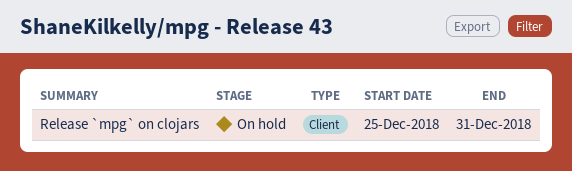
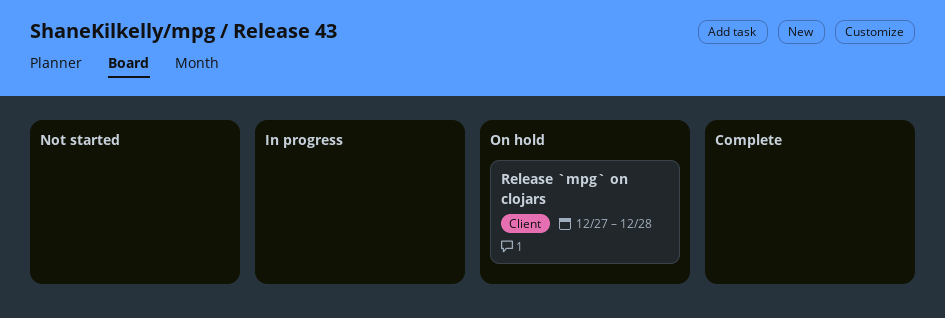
Release `mpg` on clojars, start: Dec 25 -> Dec 27
Release `mpg` on clojars, due: Dec 31 -> Dec 28

